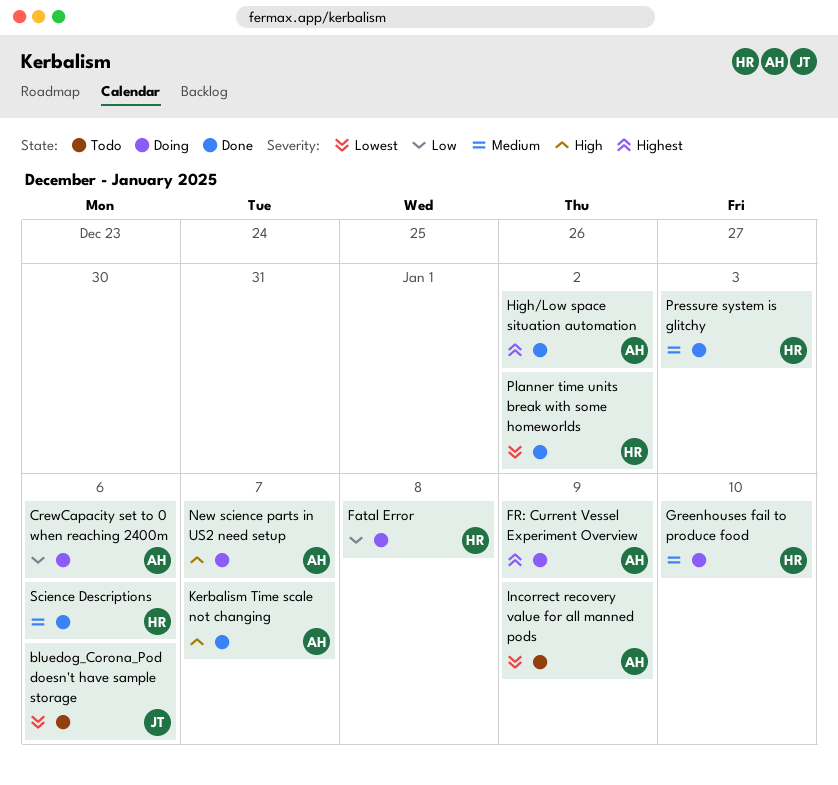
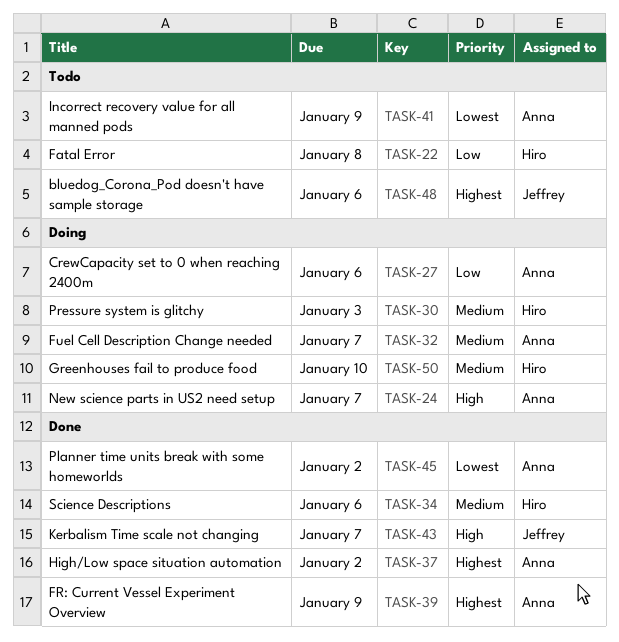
bluedog_Corona_Pod doesn't have sample storage, priority: Lowest -> Highest
Fatal Error, status: Doing -> Todo
FR: Current Vessel Experiment Overview, status: Doing -> Done
Fuel Cell Description Change needed: none -> present
Kerbalism Time scale not changing, owner: Anna -> Jeffrey
Planner time units break with some homeworlds, owner: Hiro -> Anna
Pressure system is glitchy, status: Done -> Doing

